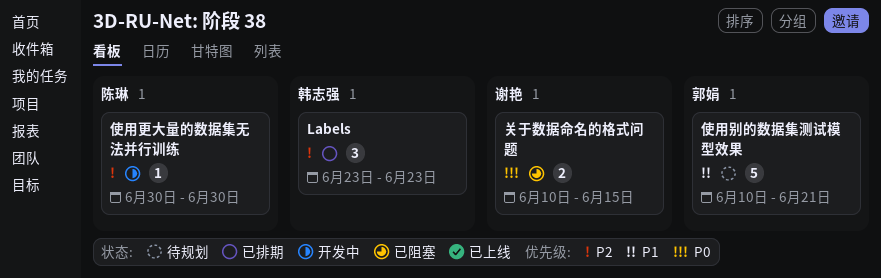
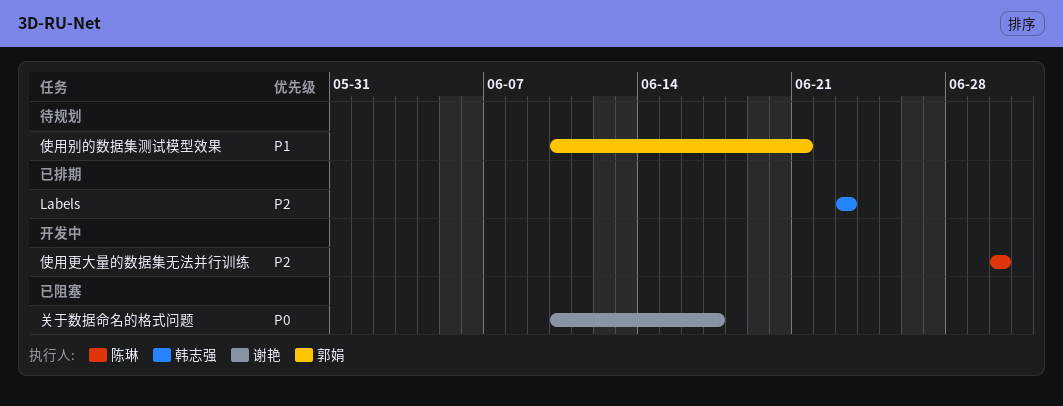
关于数据命名的格式问题, due: Jun 15 -> Jun 17

